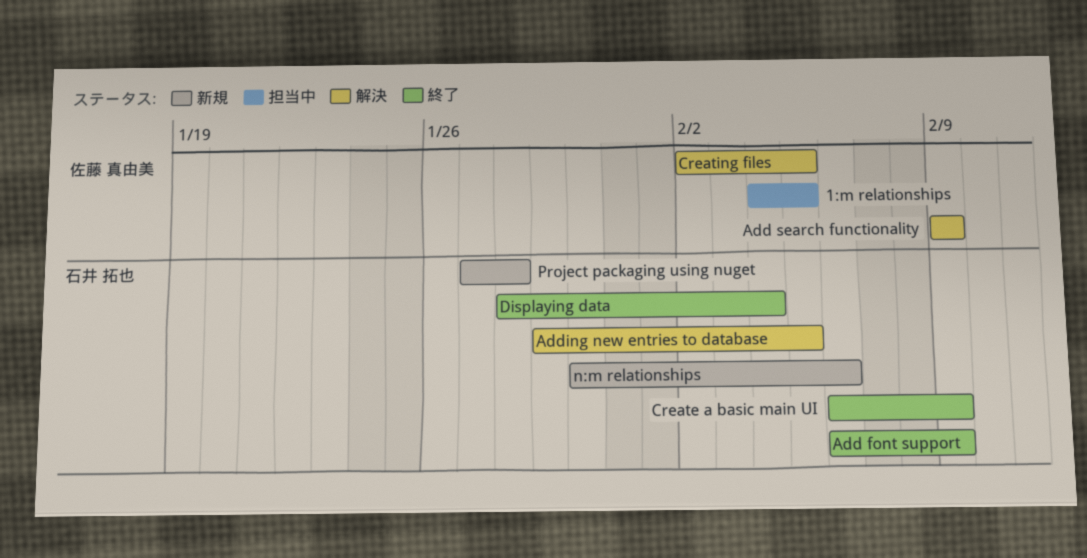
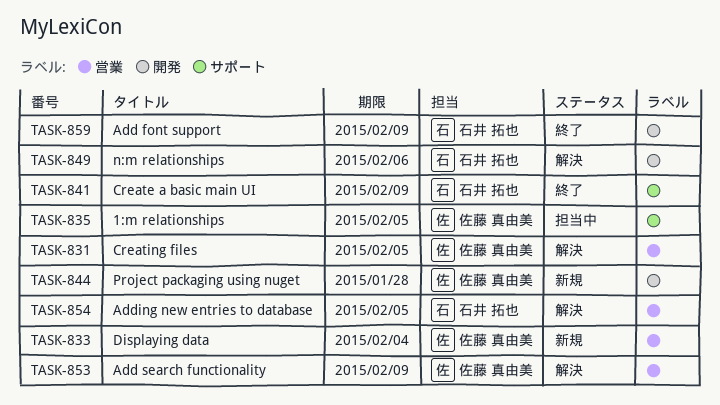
Displaying data, status: 終了 -> 新規
Displaying data, owner: 石井 拓也 -> 佐藤 真由美
n:m relationships, status: 新規 -> 解決
Project packaging using nuget, owner: 石井 拓也 -> 佐藤 真由美

